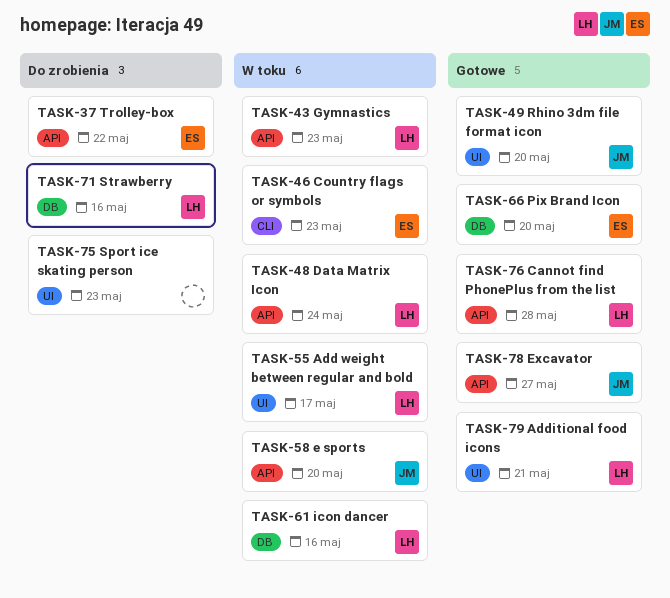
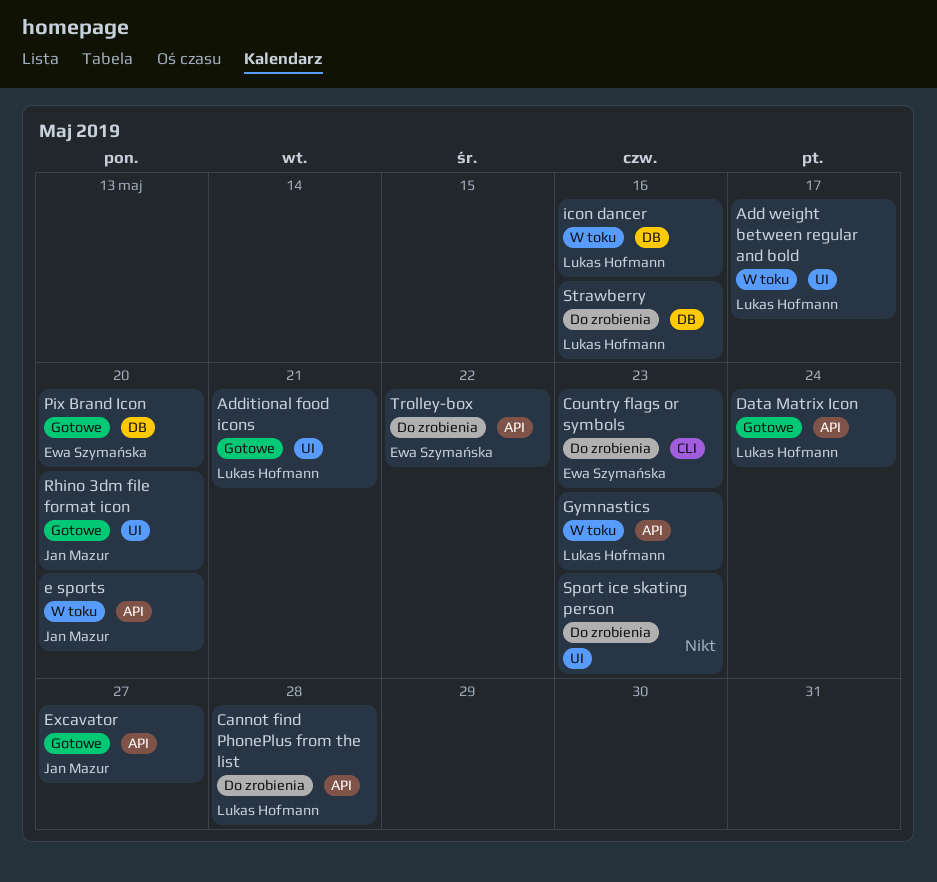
Cannot find PhonePlus from the list, status: Gotowe -> Do zrobienia
Country flags or symbols, status: W toku -> Do zrobienia
Data Matrix Icon, status: W toku -> Gotowe

